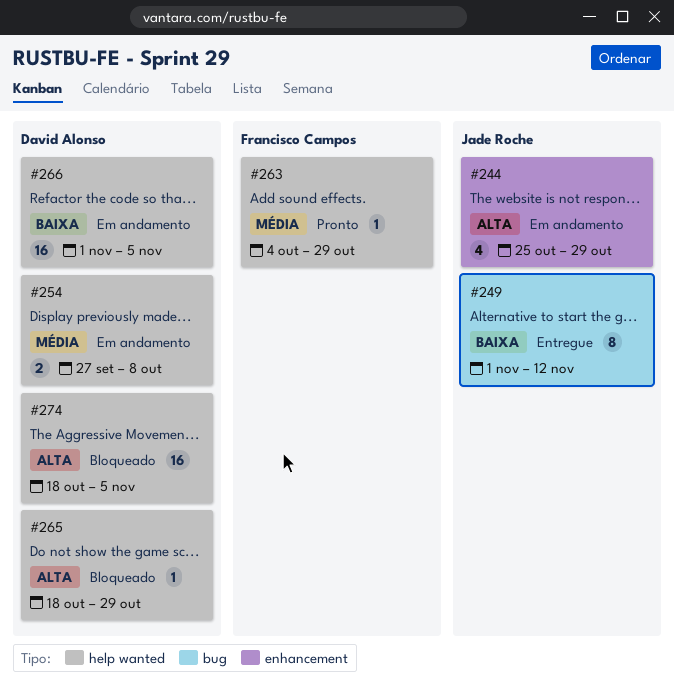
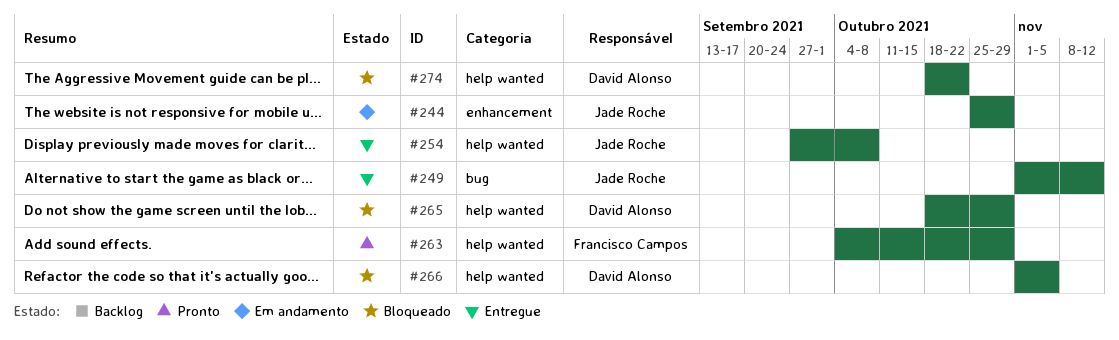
#254, status: Em andamento -> Entregue
#254, owner: David Alonso -> Jade Roche
#266, status: Em andamento -> Bloqueado
#274, due: Nov 5 -> Oct 22

